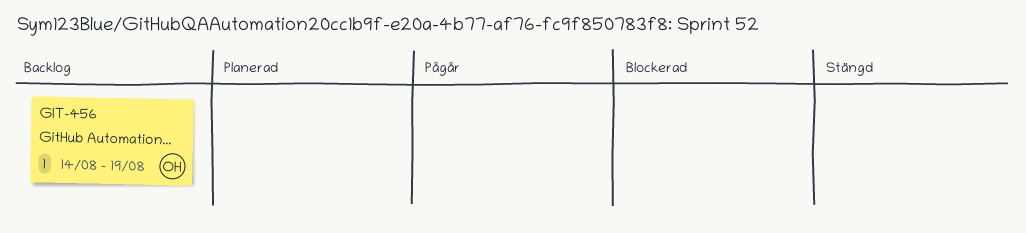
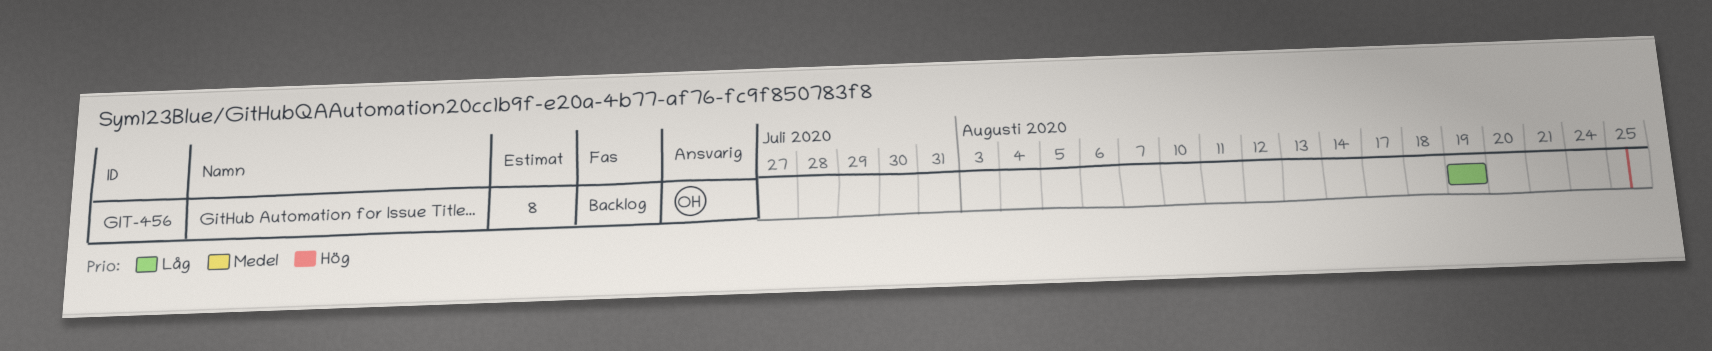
GIT-456, estimate: 1 -> 8
GIT-456, start: Aug 14 -> Aug 19

